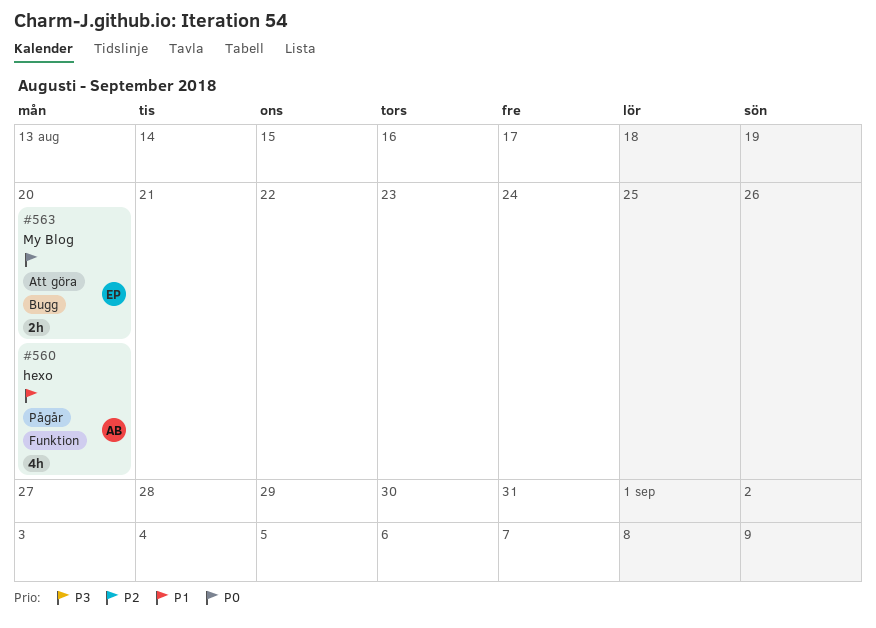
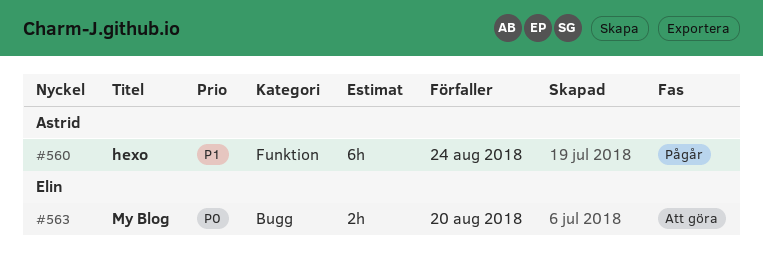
#560, estimate: 4h -> 6h
#560, due: Aug 20 -> Aug 24

